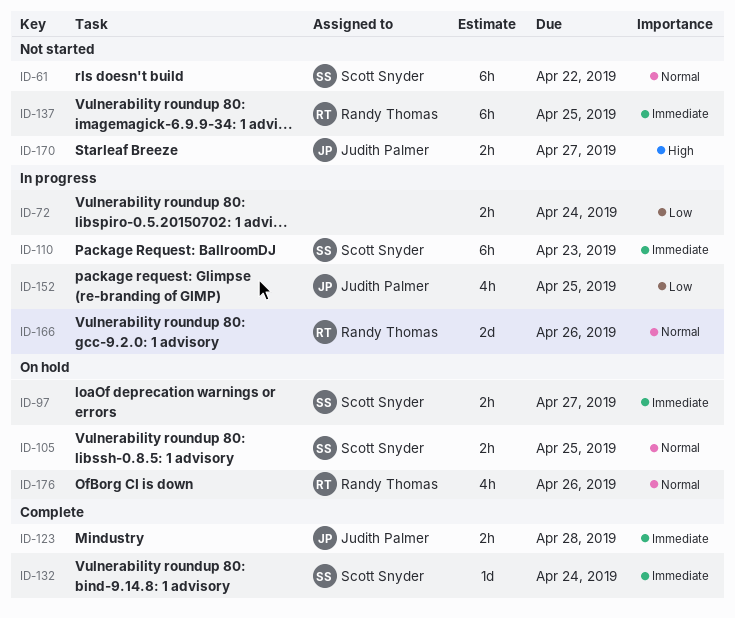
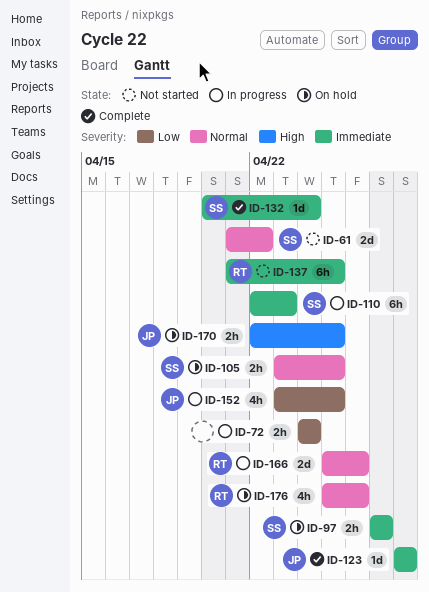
ID-61, estimate: 6h -> 2d
ID-123, estimate: 2h -> 1d
ID-170, status: Not started -> On hold
ID-170, due: Apr 27 -> Apr 25

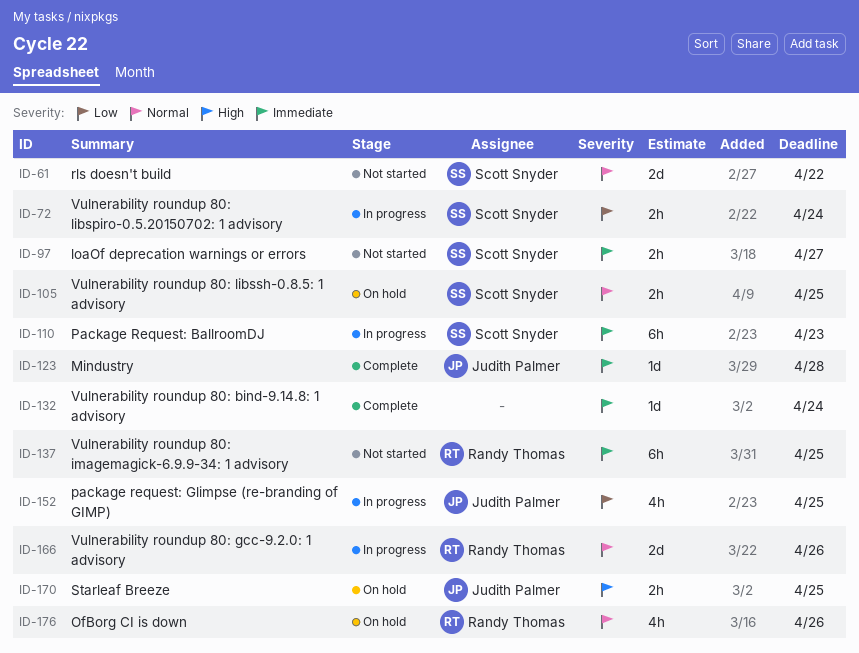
ID-72, owner: none -> Scott Snyder
ID-97, status: On hold -> Not started
ID-132, owner: Scott Snyder -> none

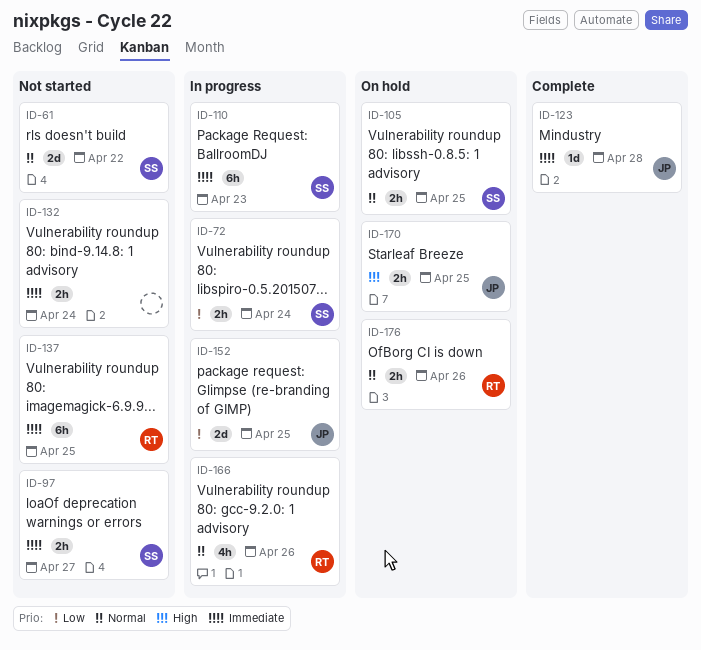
ID-132, status: Complete -> Not started
ID-132, estimate: 1d -> 2h
ID-152, estimate: 4h -> 2d
ID-166, estimate: 2d -> 4h
ID-176, estimate: 4h -> 2h

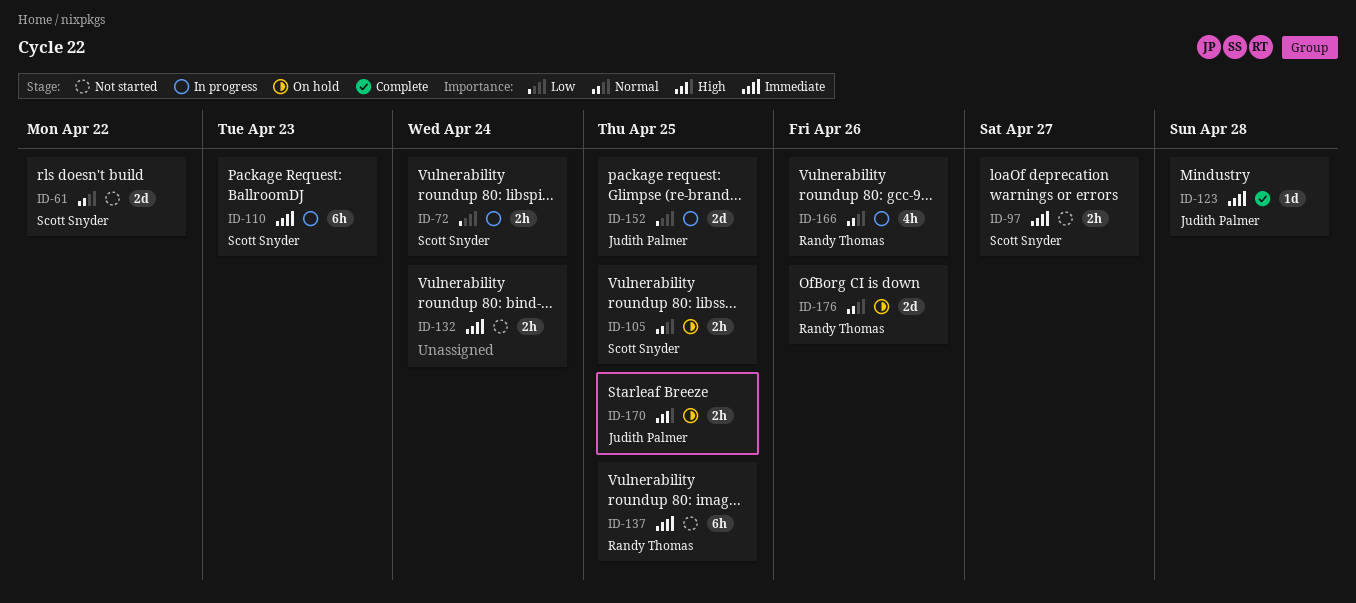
ID-176, estimate: 2h -> 2d

